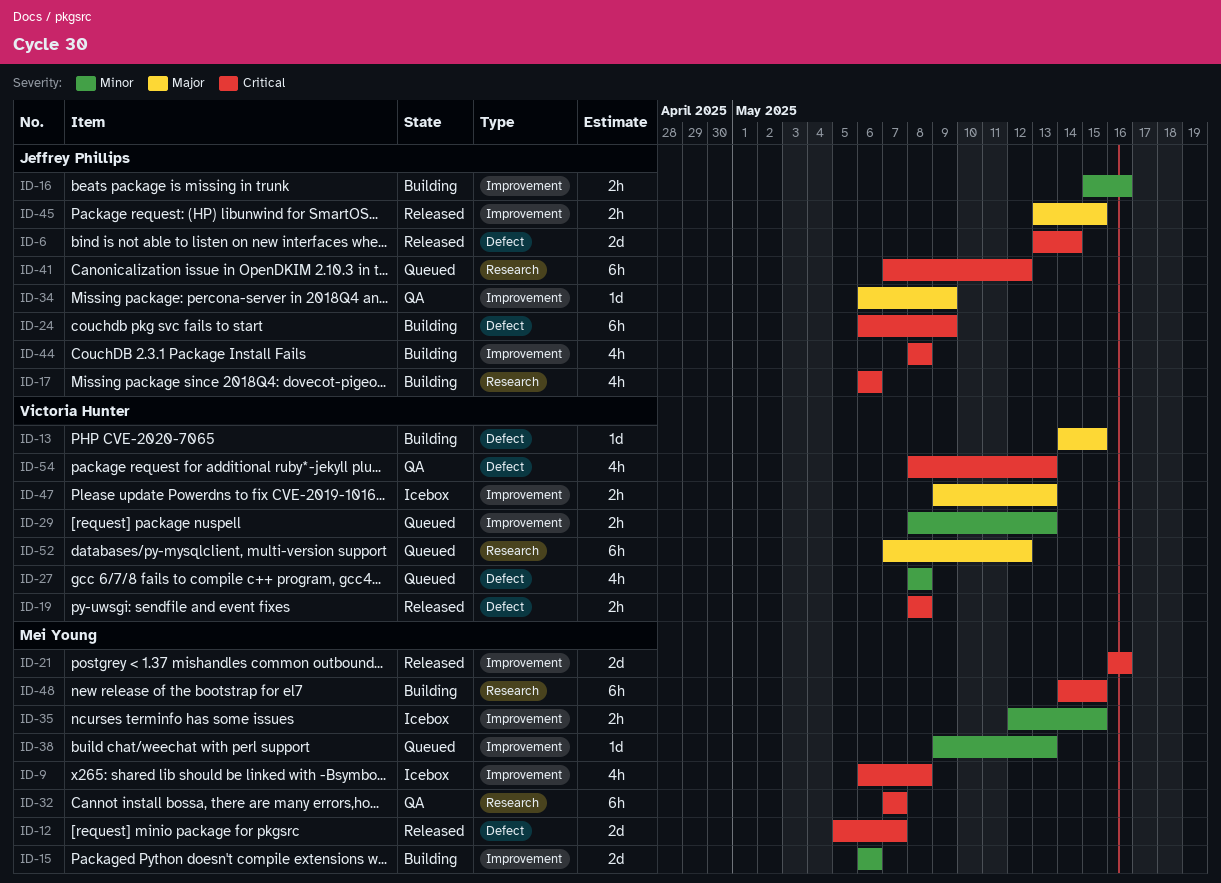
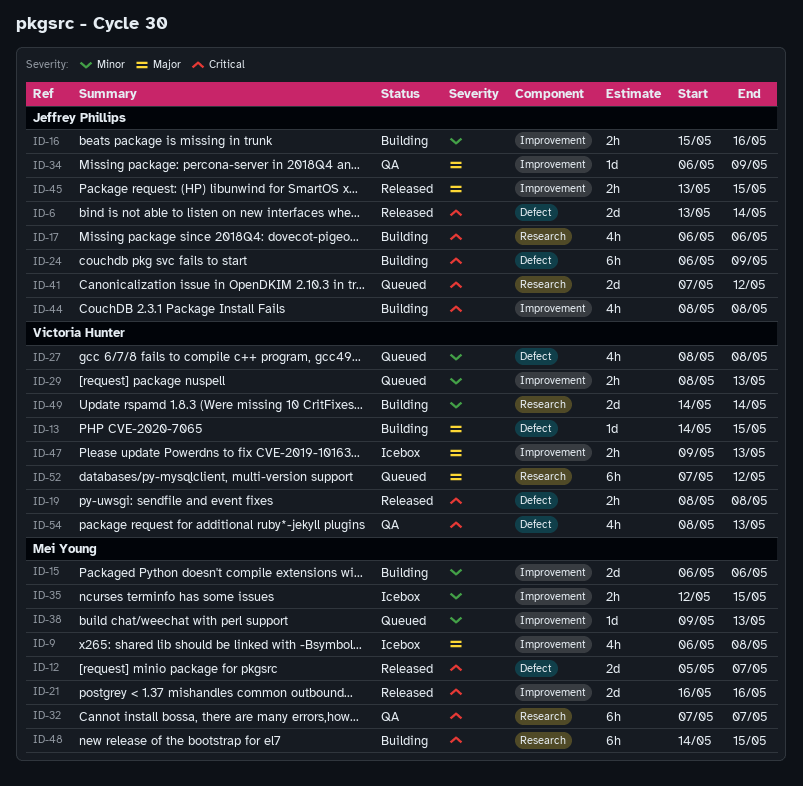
ID-9, priority: Critical -> Major
ID-41, estimate: 6h -> 2d
ID-49: none -> present

